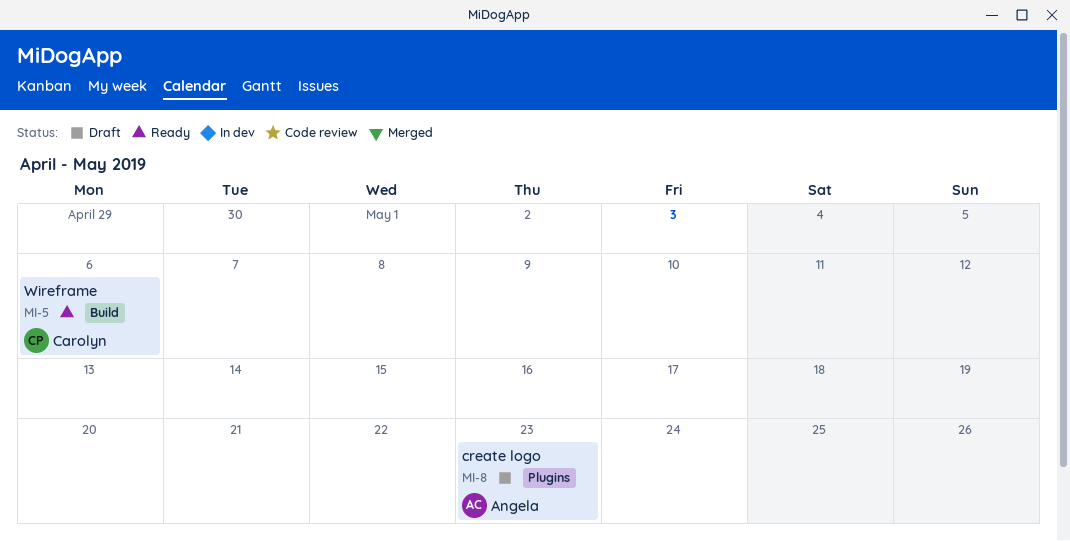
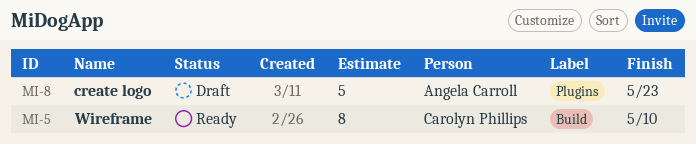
MI-5, due: May 6 -> May 10

